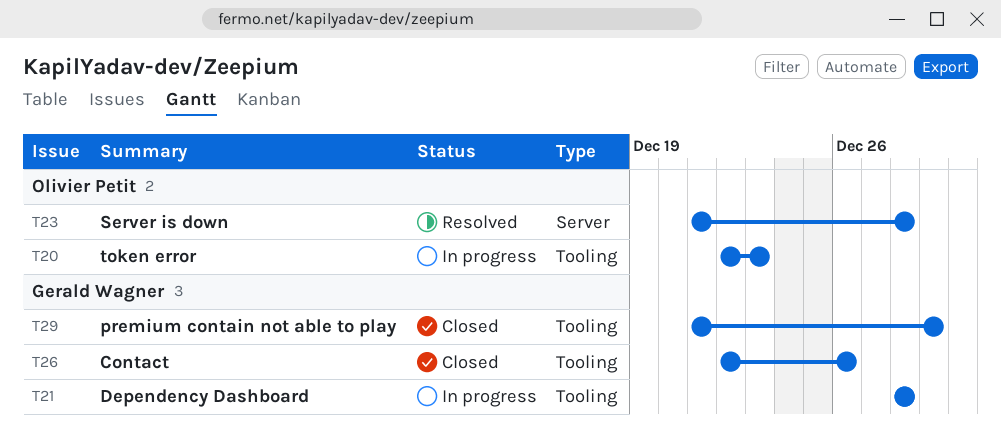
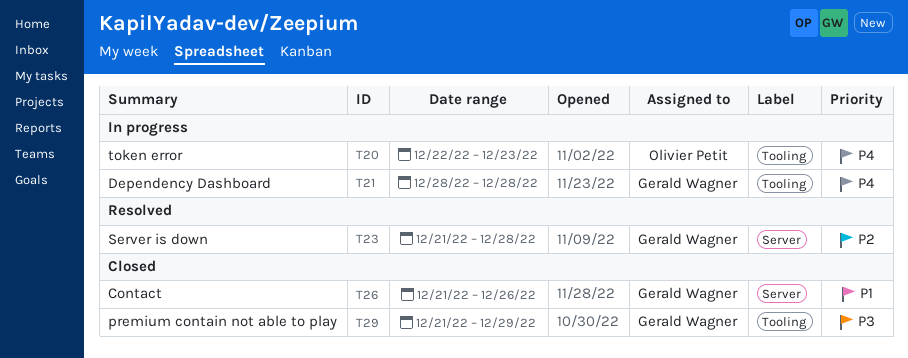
T23, owner: Olivier Petit -> Gerald Wagner
T26, label: Tooling -> Server
T26, start: Dec 22 -> Dec 21

